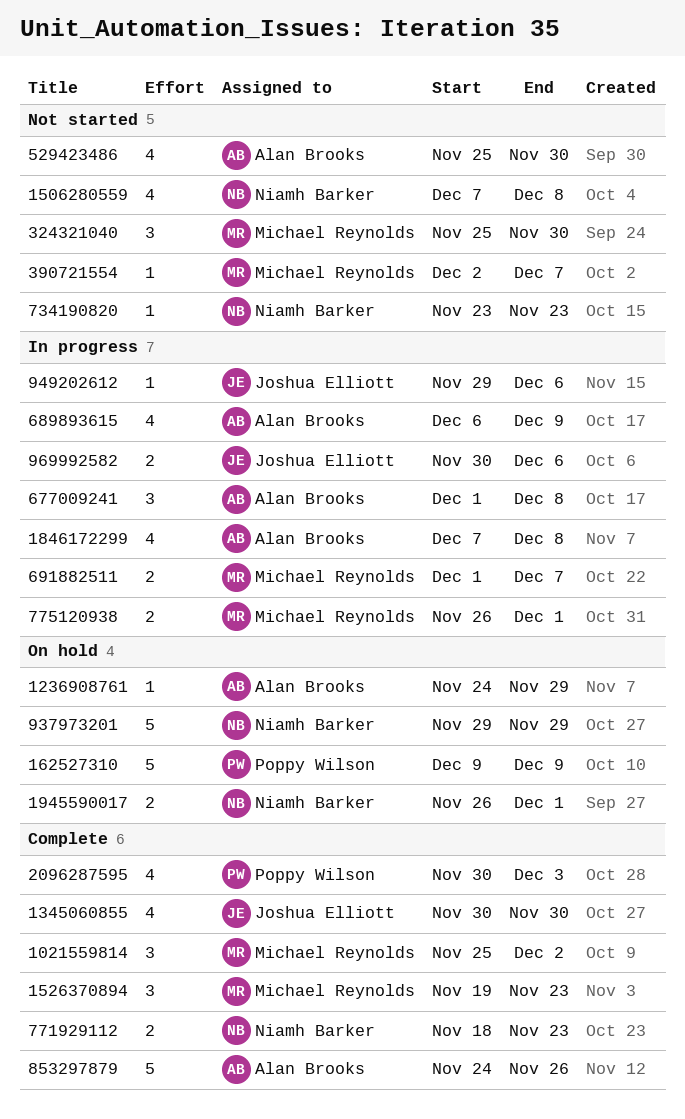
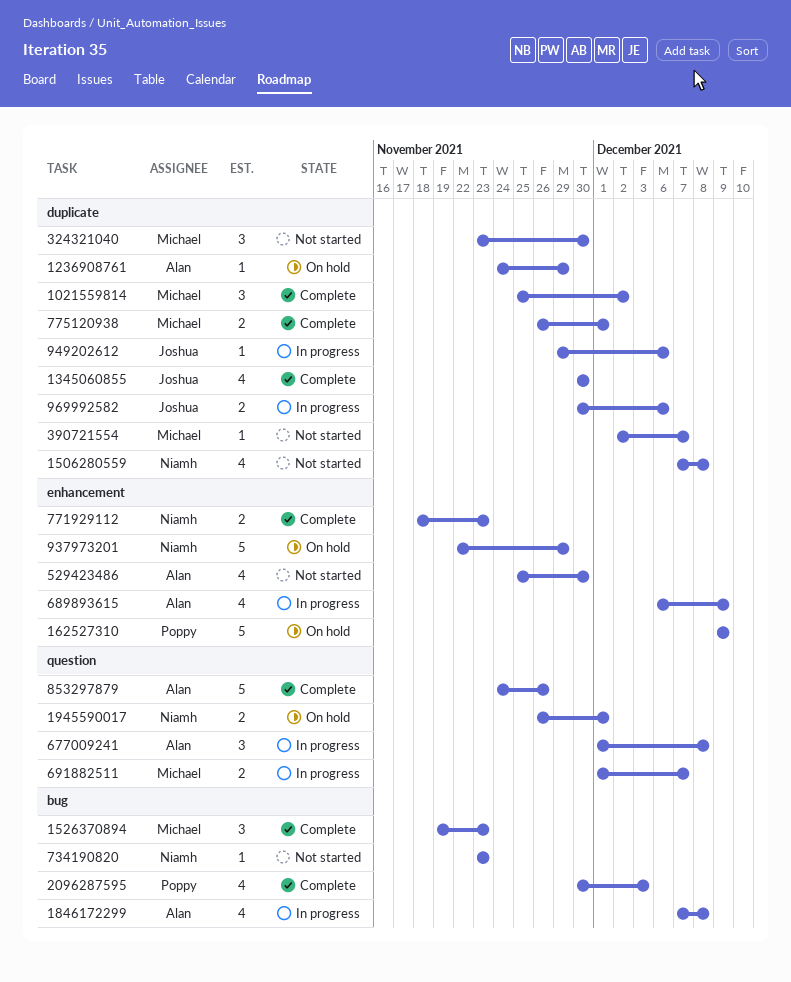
324321040, start: Nov 25 -> Nov 23
775120938, status: In progress -> Complete
937973201, start: Nov 29 -> Nov 22

